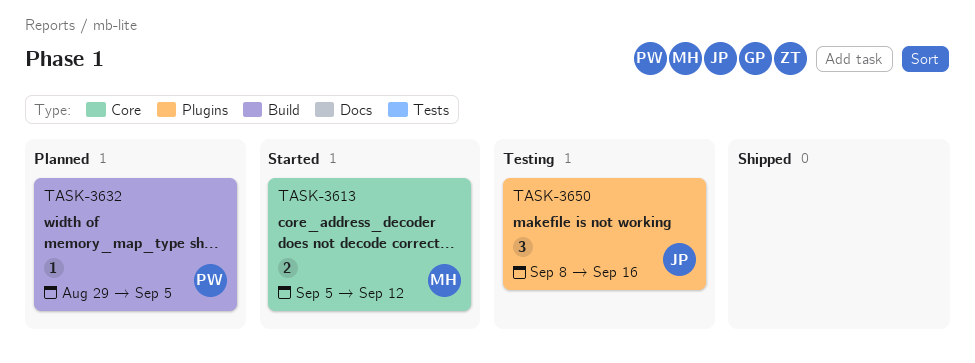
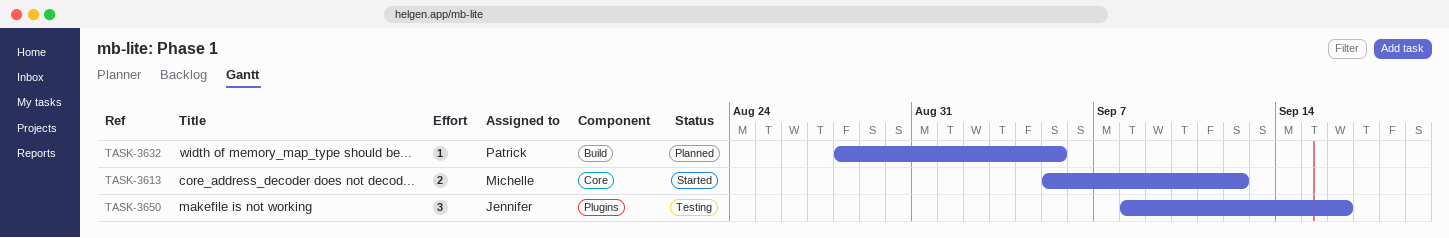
TASK-3632, start: Aug 29 -> Aug 28

